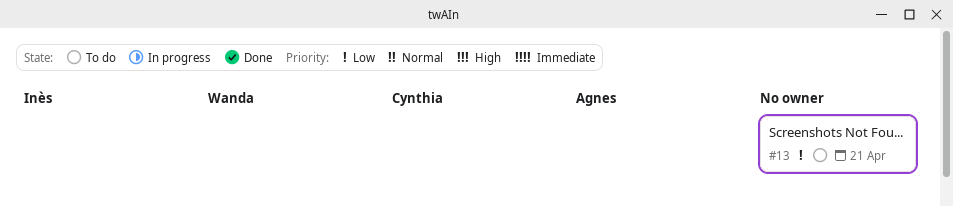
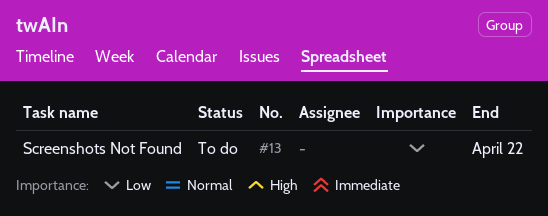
#13, due: Apr 21 -> Apr 22

